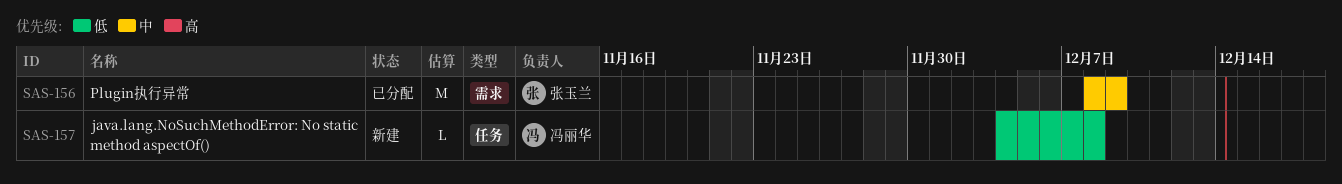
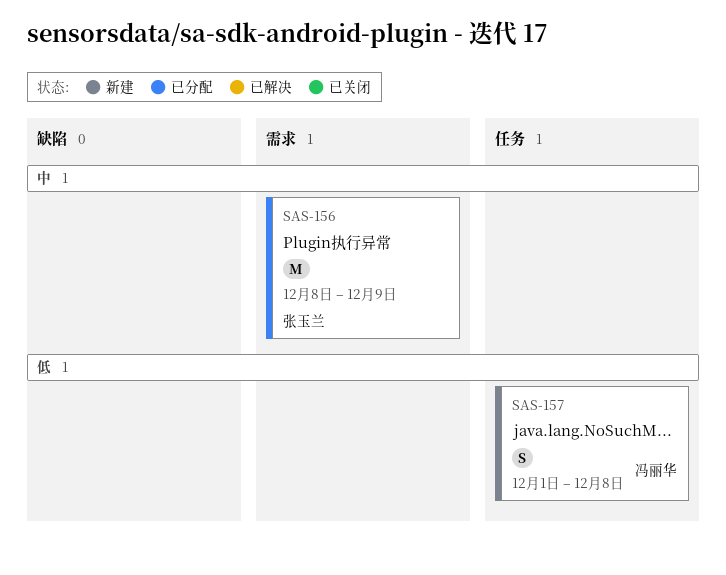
SAS-157, estimate: L -> S
SAS-157, start: Dec 4 -> Dec 1

